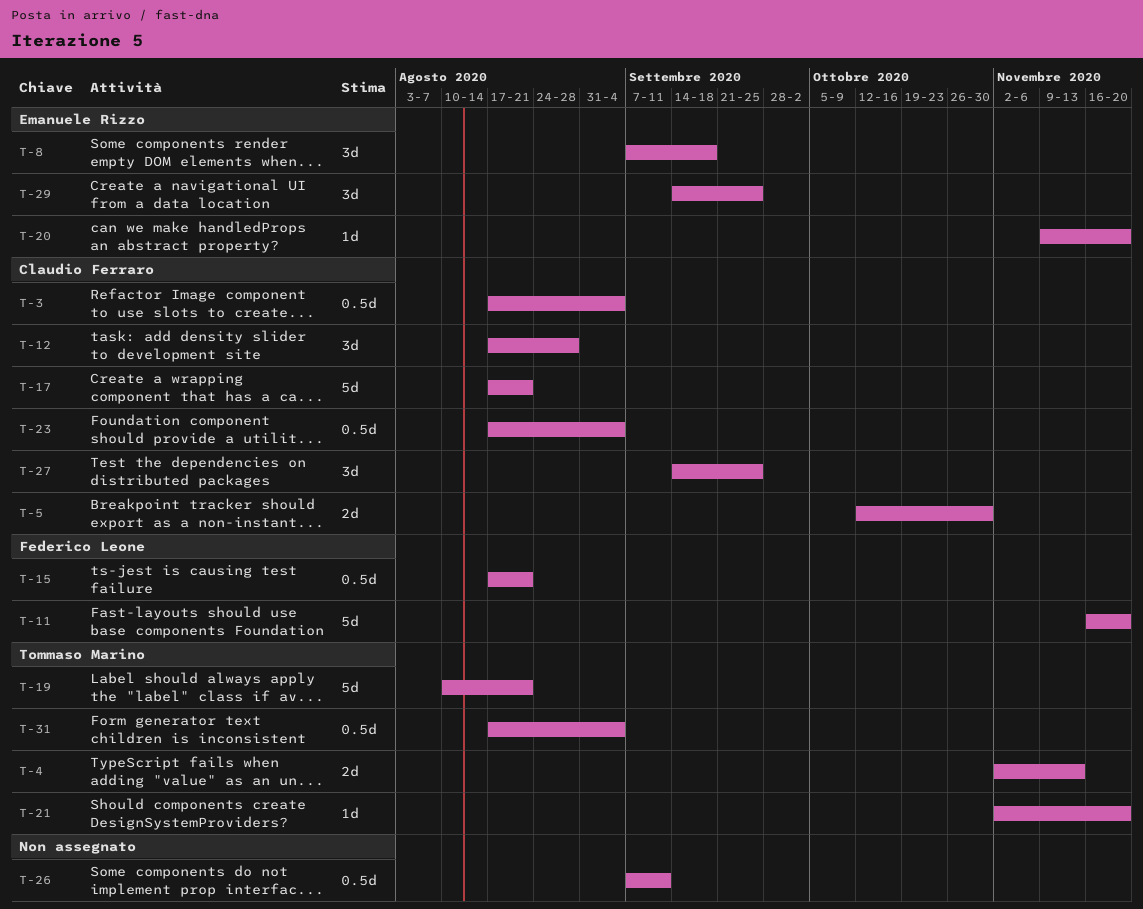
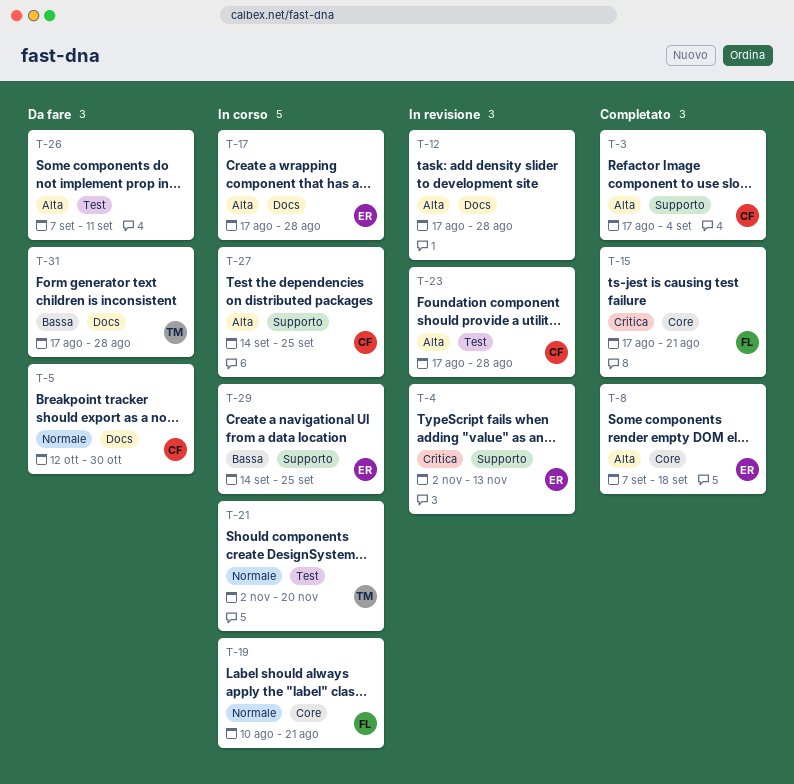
T-4, owner: Tommaso Marino -> Emanuele Rizzo
T-11: present -> none
T-12, owner: Claudio Ferraro -> none
T-17, owner: Claudio Ferraro -> Emanuele Rizzo
T-17, due: Aug 21 -> Aug 28
T-19, owner: Tommaso Marino -> Federico Leone
T-20: present -> none
T-23, due: Sep 4 -> Aug 28
T-31, due: Sep 4 -> Aug 28

